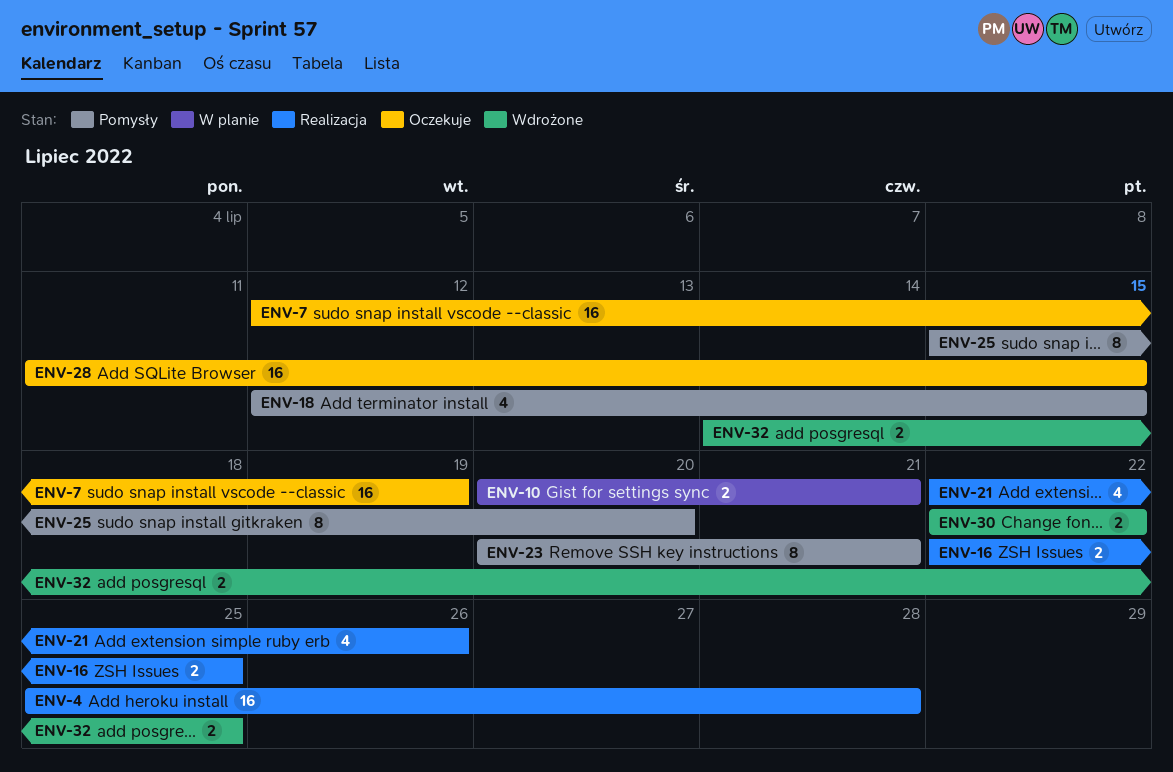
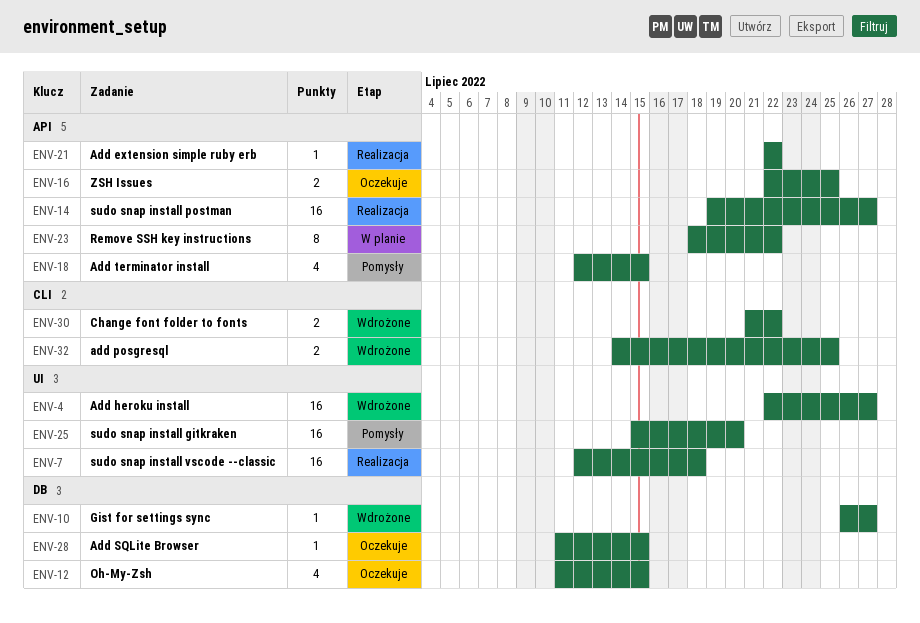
ENV-4, status: Realizacja -> Wdrożone
ENV-4, start: Jul 25 -> Jul 22
ENV-4, due: Jul 28 -> Jul 27
ENV-7, status: Oczekuje -> Realizacja
ENV-7, due: Jul 19 -> Jul 18
ENV-10, status: W planie -> Wdrożone
ENV-10, estimate: 2 -> 1
ENV-10, start: Jul 20 -> Jul 26
ENV-10, due: Jul 21 -> Jul 27
ENV-12: none -> present
ENV-14: none -> present
ENV-16, status: Realizacja -> Oczekuje
ENV-21, estimate: 4 -> 1
ENV-21, due: Jul 26 -> Jul 22
ENV-23, status: Pomysły -> W planie
ENV-23, start: Jul 20 -> Jul 18
ENV-23, due: Jul 21 -> Jul 22
ENV-25, estimate: 8 -> 16
ENV-28, estimate: 16 -> 1
ENV-30, start: Jul 22 -> Jul 21

